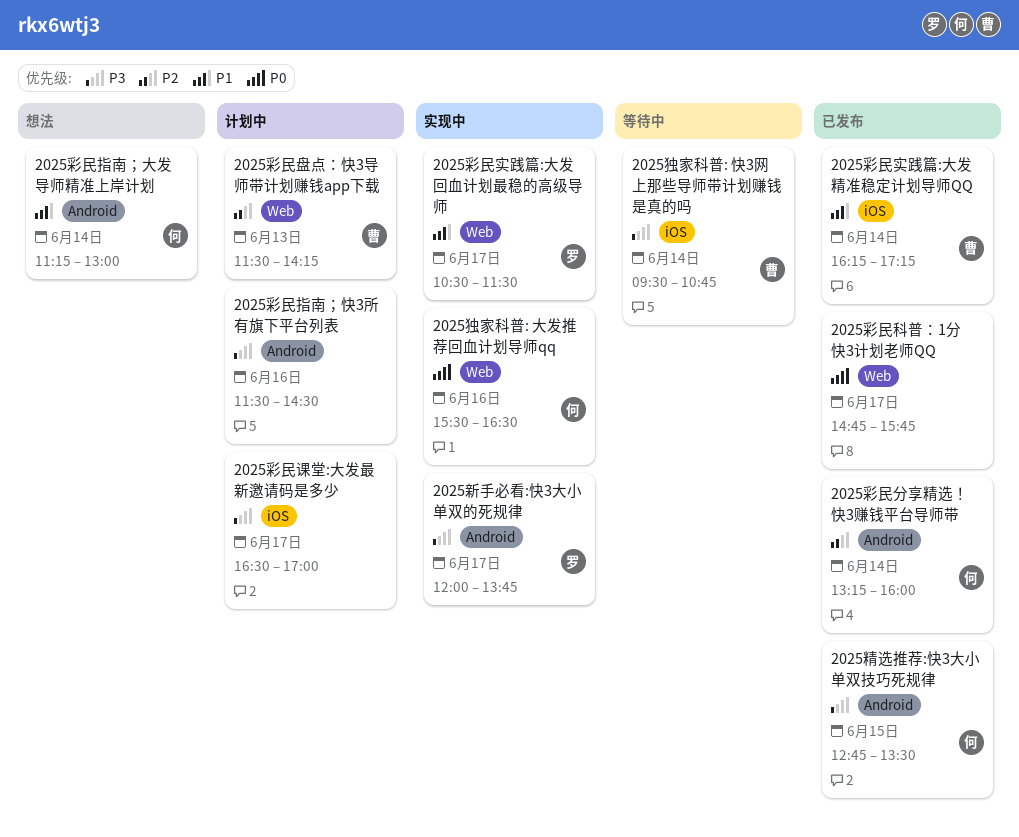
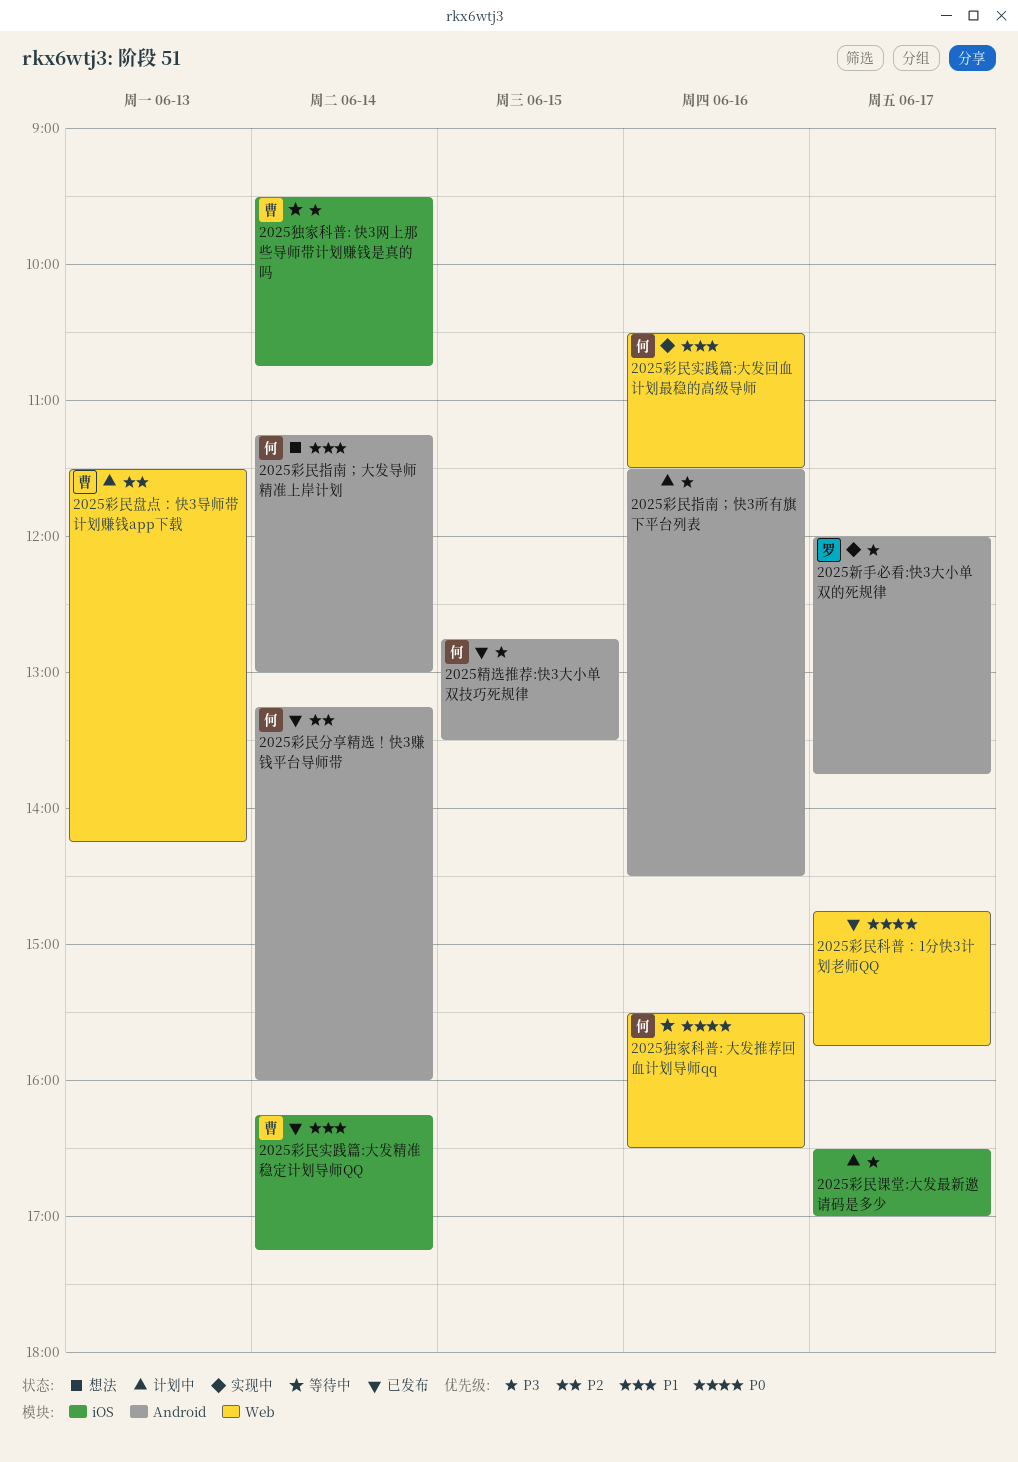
2025彩民实践篇:大发回血计划最稳的高级导师, owner: 罗 -> 何
2025彩民实践篇:大发回血计划最稳的高级导师, day: Jun 17 -> Jun 16
2025独家科普: 大发推荐回血计划导师qq, status: 实现中 -> 等待中

